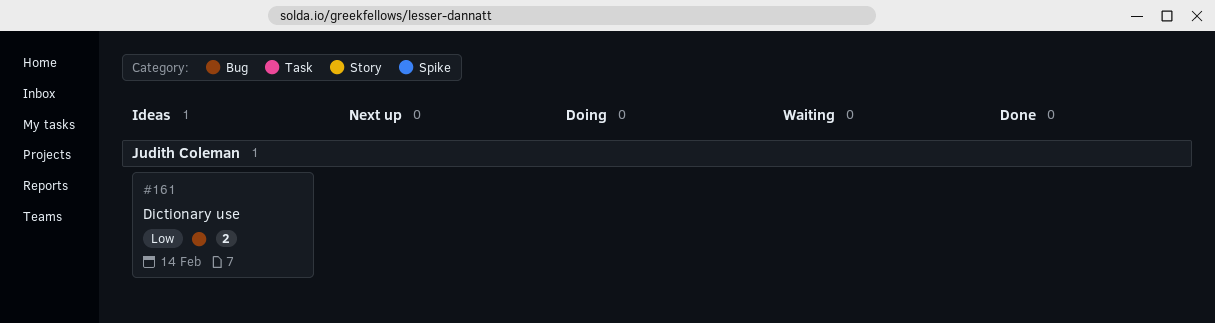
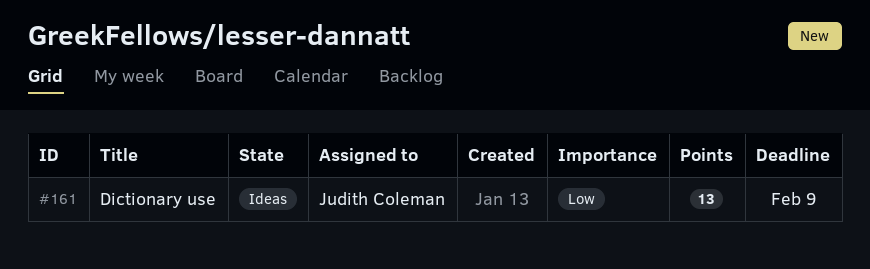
#161, estimate: 2 -> 13
#161, due: Feb 14 -> Feb 9

